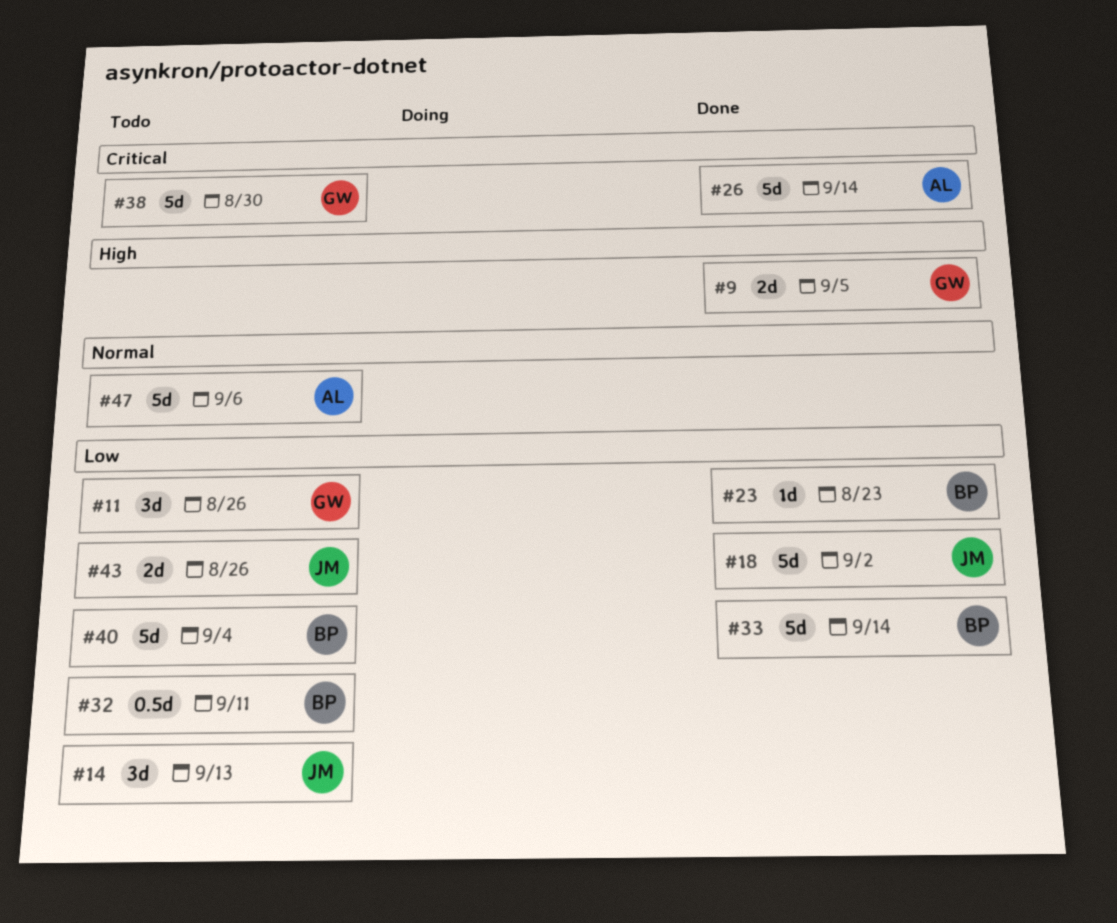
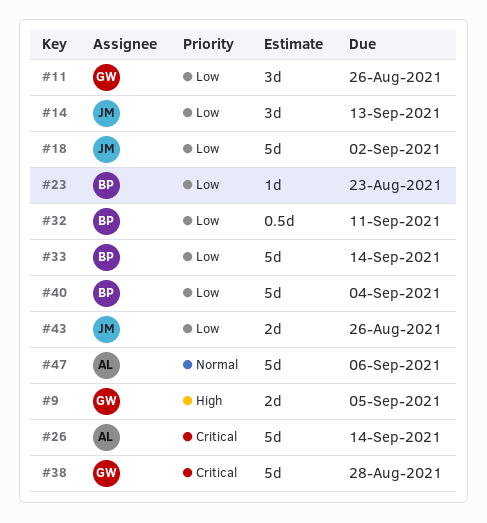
#38, due: Aug 30 -> Aug 28

